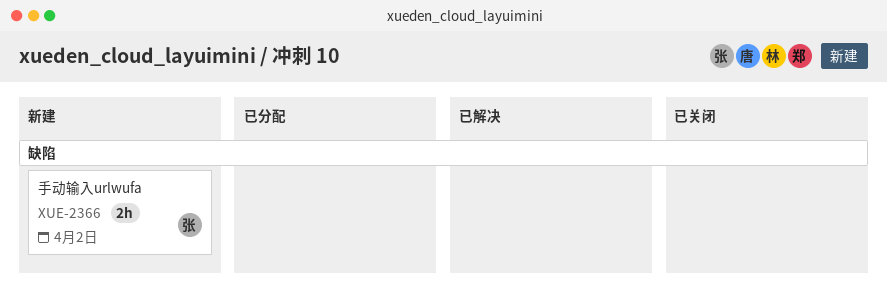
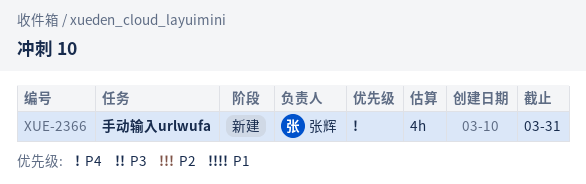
XUE-2366, estimate: 2h -> 4h
XUE-2366, due: Apr 2 -> Mar 31

